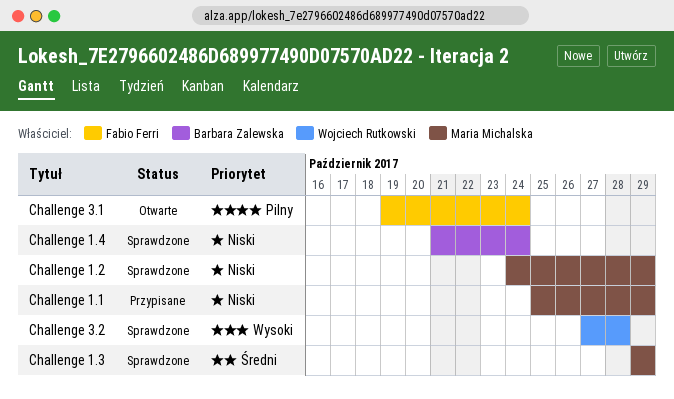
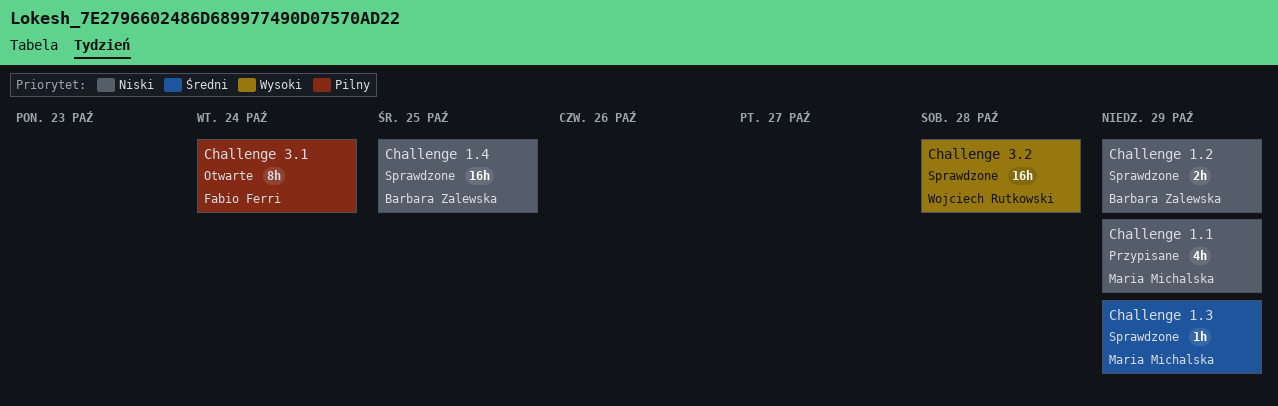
Challenge 1.2, owner: Maria Michalska -> Barbara Zalewska
Challenge 1.4, due: Oct 24 -> Oct 25

